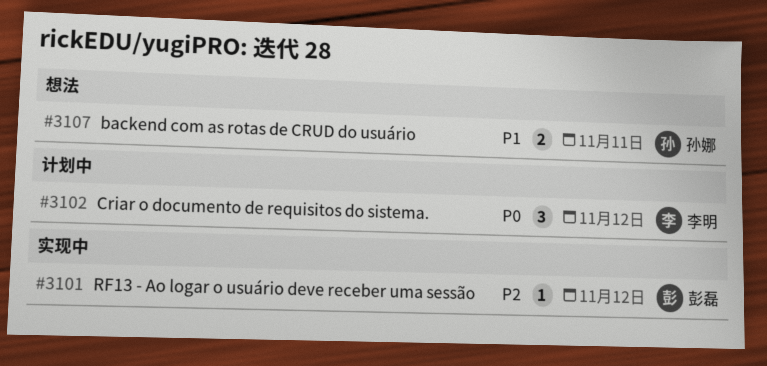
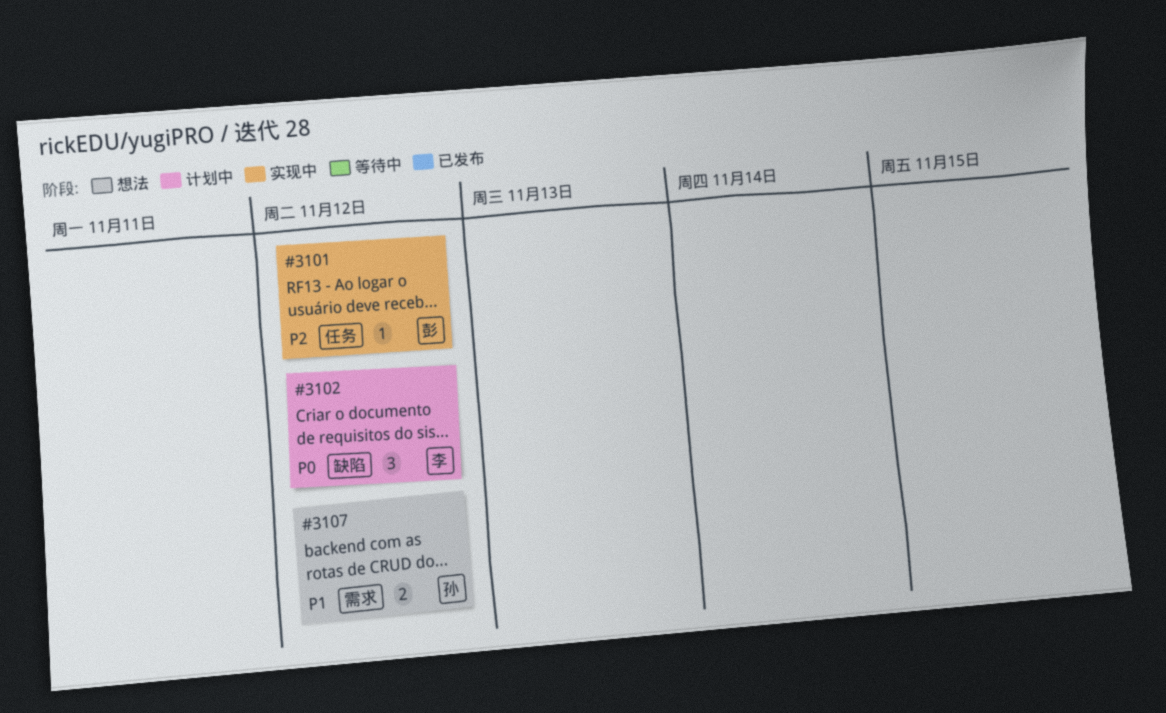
#3107, due: Nov 11 -> Nov 12

